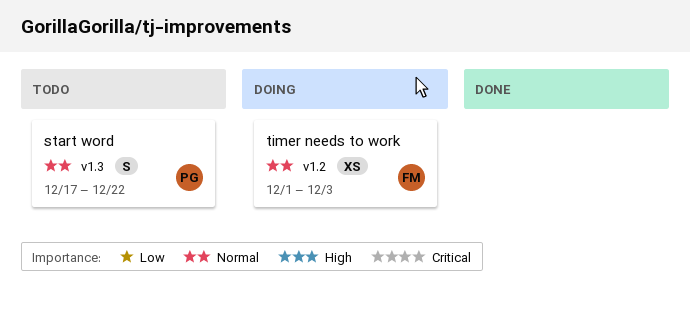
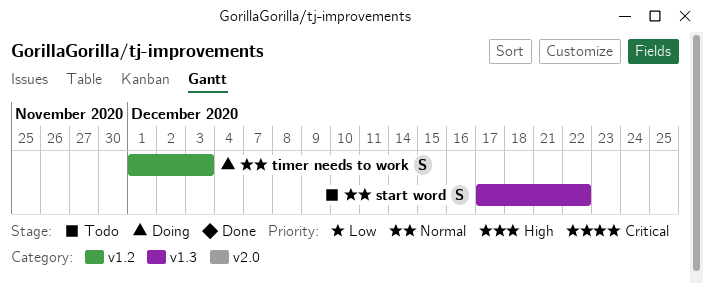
timer needs to work, estimate: XS -> S

